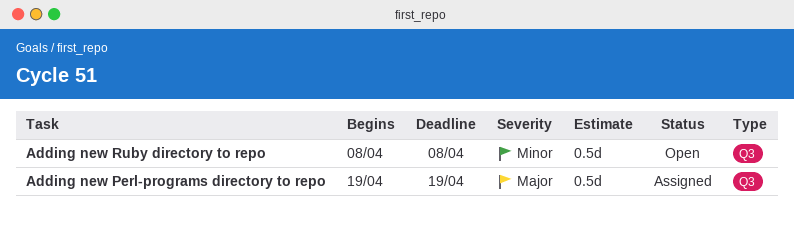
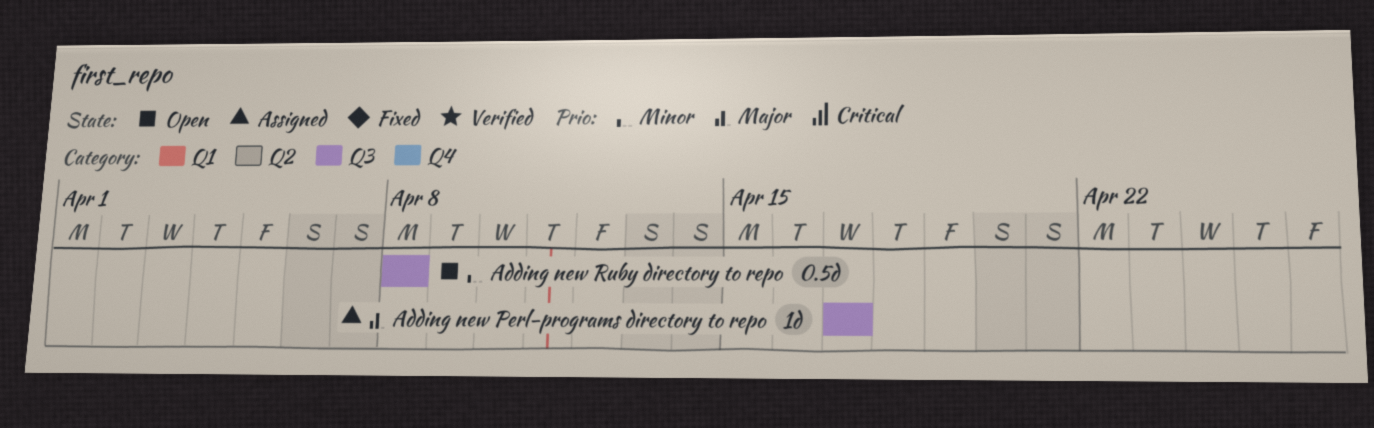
Adding new Perl-programs directory to repo, estimate: 0.5d -> 1d
Adding new Perl-programs directory to repo, start: Apr 19 -> Apr 17
Adding new Perl-programs directory to repo, due: Apr 19 -> Apr 17

